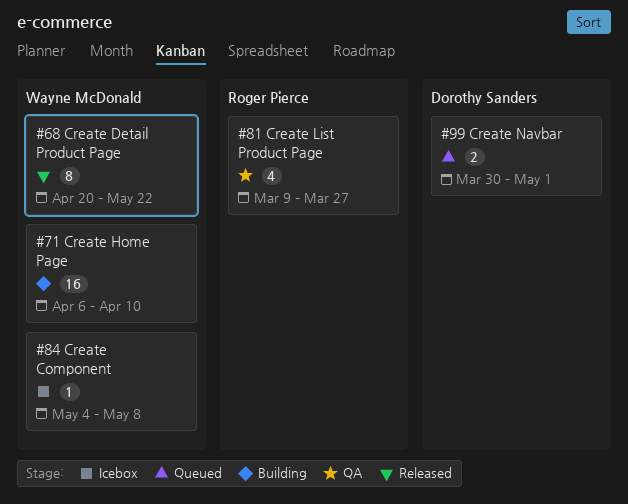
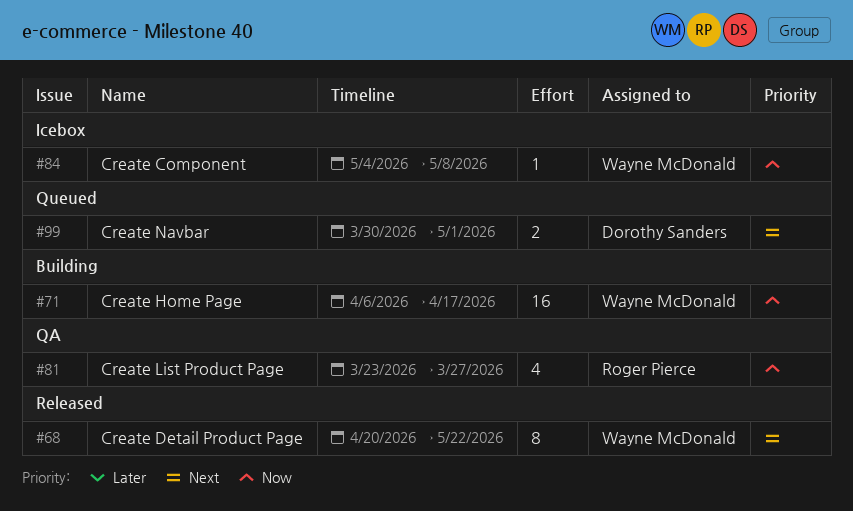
#71, due: Apr 10 -> Apr 17
#81, start: Mar 9 -> Mar 23

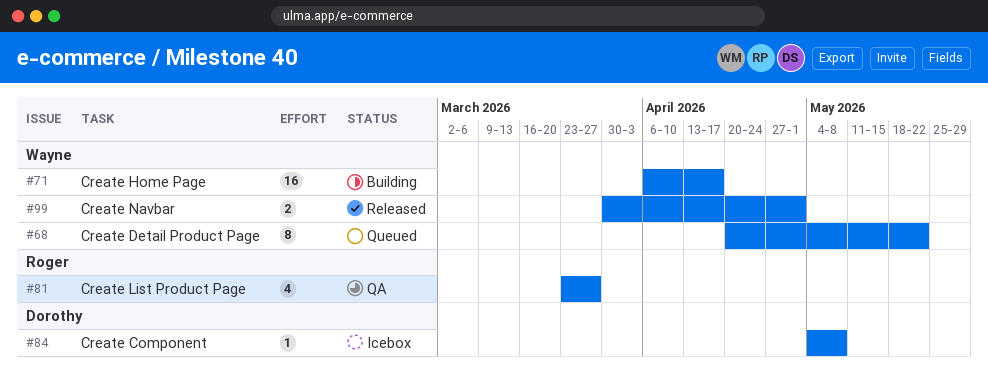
#68, status: Released -> Queued
#84, owner: Wayne McDonald -> Dorothy Sanders
#99, status: Queued -> Released
#99, owner: Dorothy Sanders -> Wayne McDonald

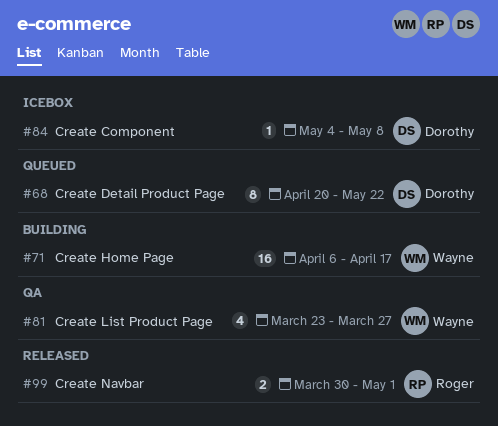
#68, owner: Wayne -> Dorothy
#81, owner: Roger -> Wayne
#99, owner: Wayne -> Roger

